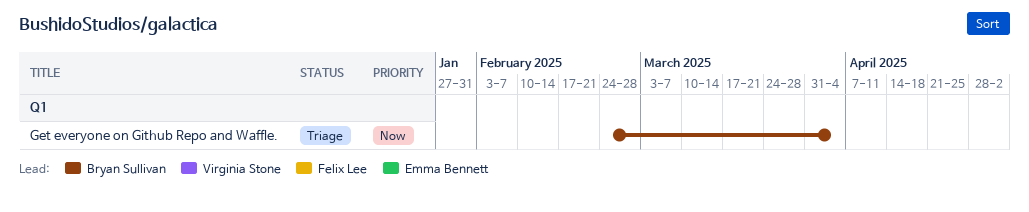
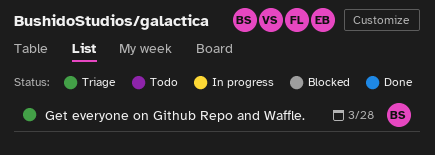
Get everyone on Github Repo and Waffle., due: Apr 4 -> Mar 28

